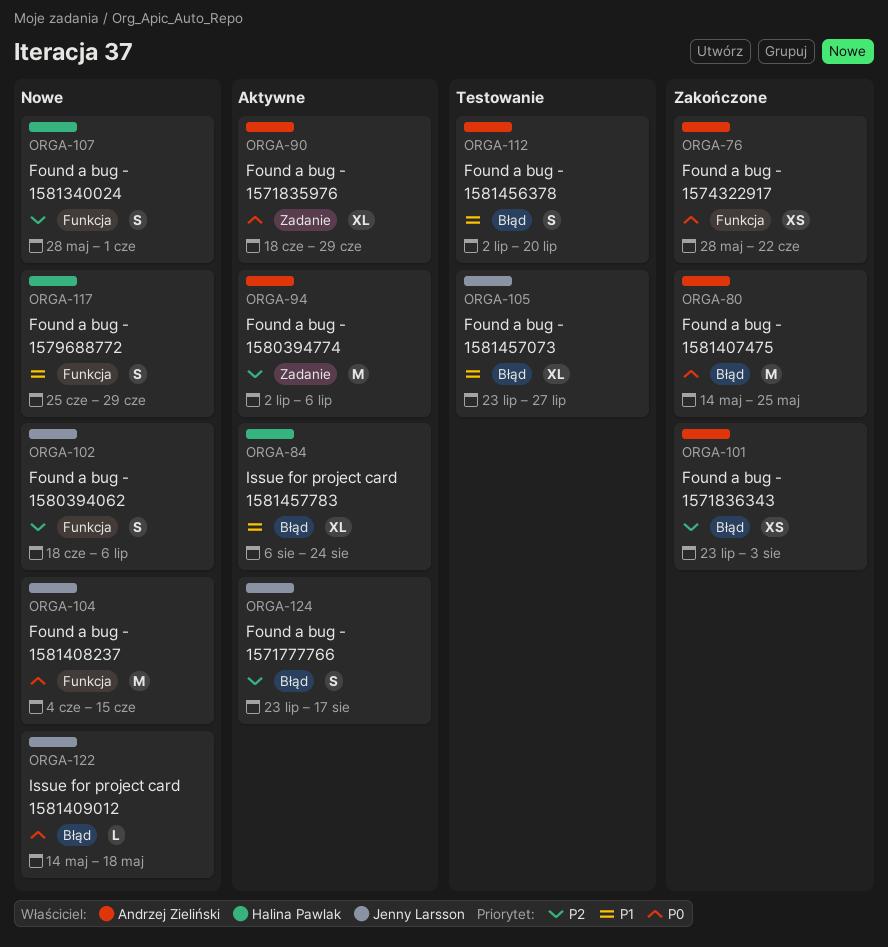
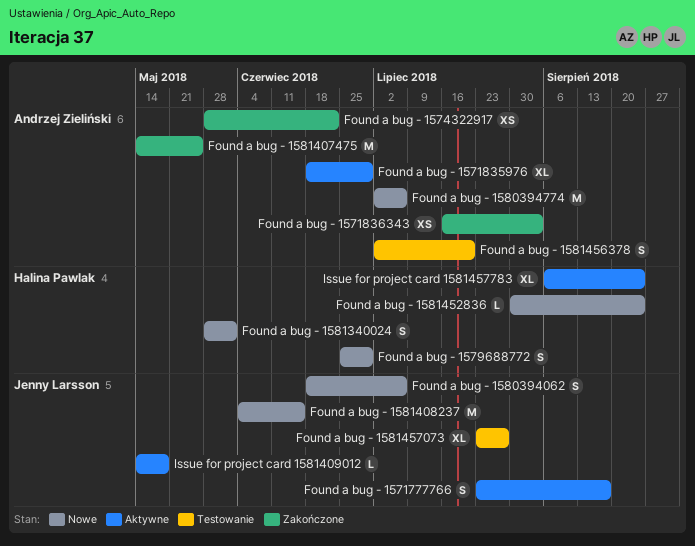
Found a bug - 1571836343, start: Jul 23 -> Jul 16
Found a bug - 1580394774, status: Aktywne -> Nowe
Found a bug - 1581452836: none -> present
Issue for project card 1581409012, status: Nowe -> Aktywne

